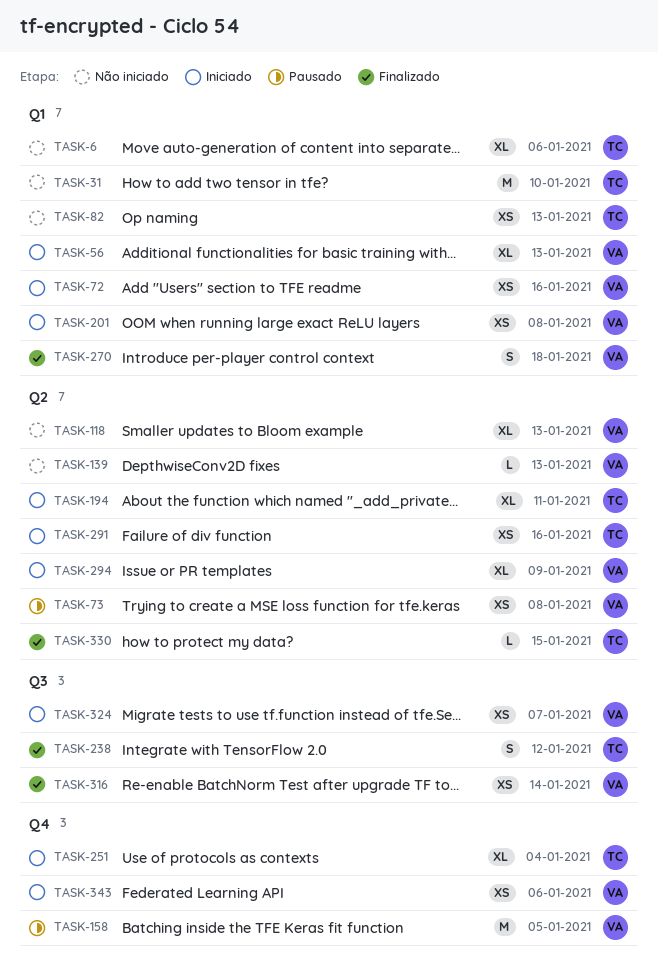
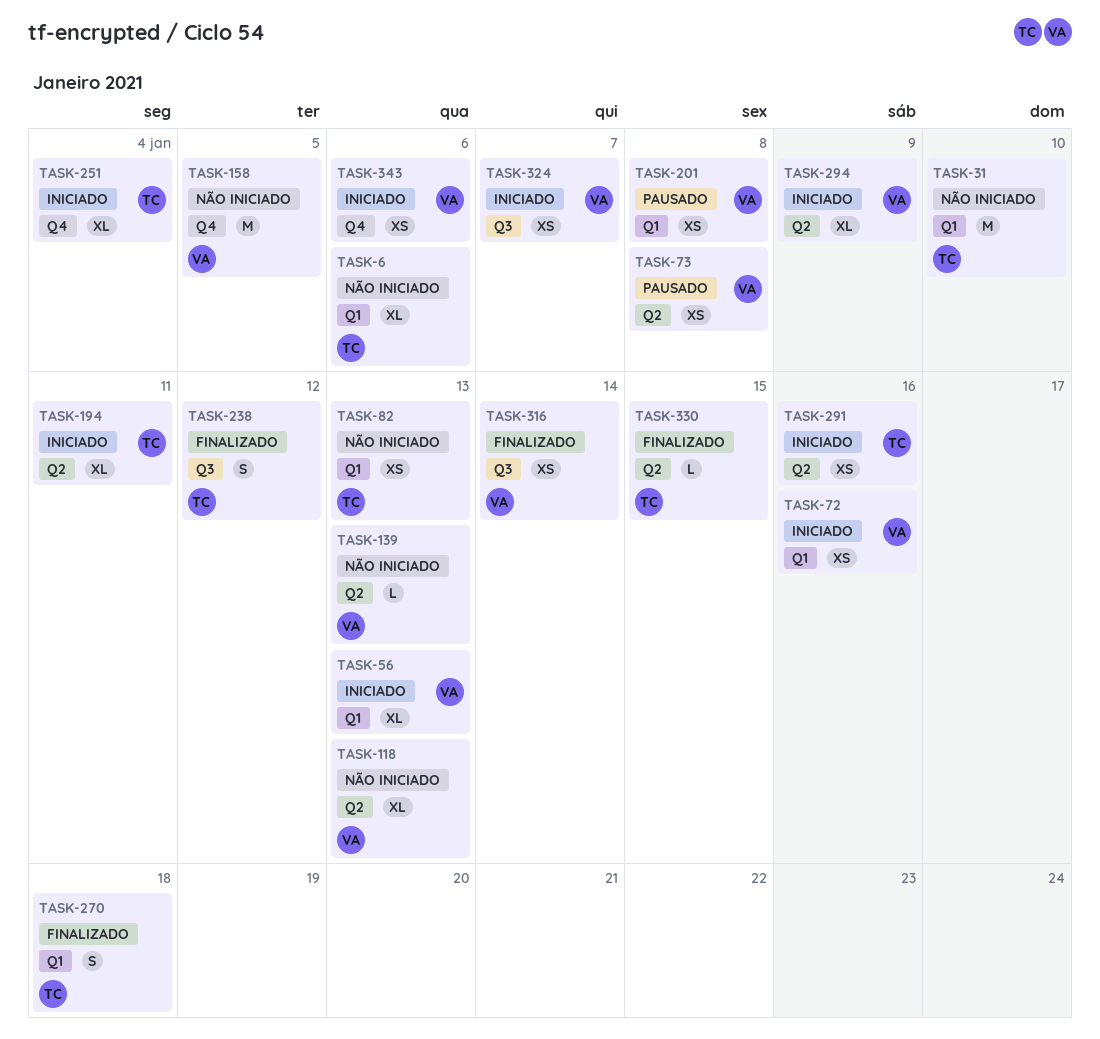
TASK-158, status: Pausado -> Não iniciado
TASK-201, status: Iniciado -> Pausado
TASK-270, owner: VA -> TC

